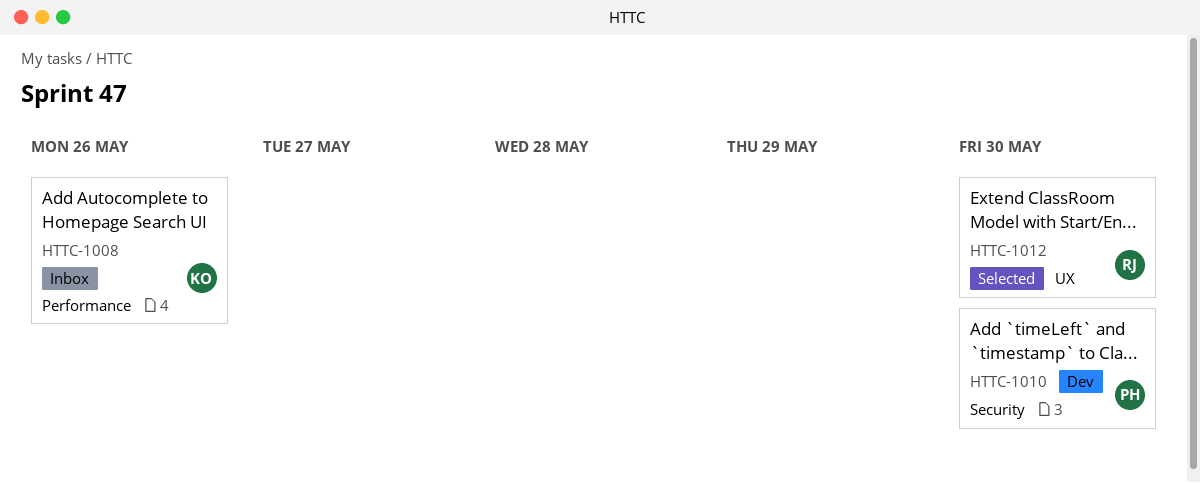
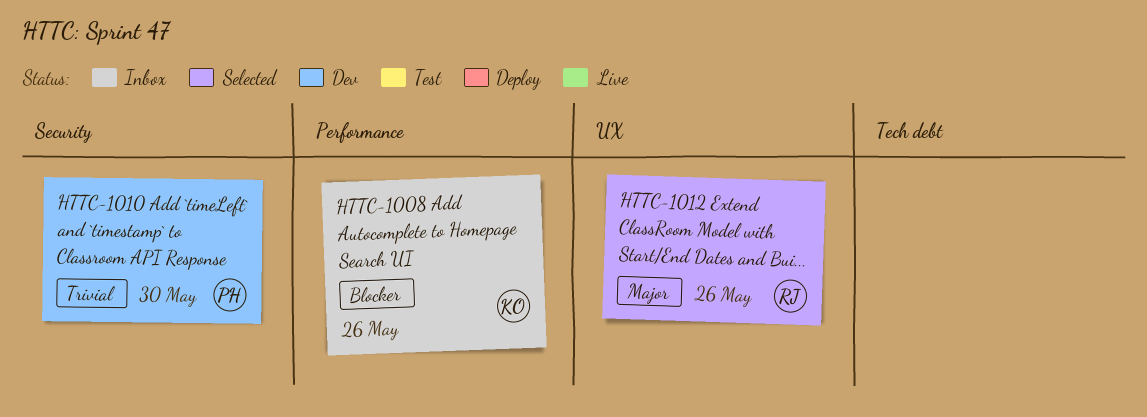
HTTC-1012, due: May 30 -> May 26

